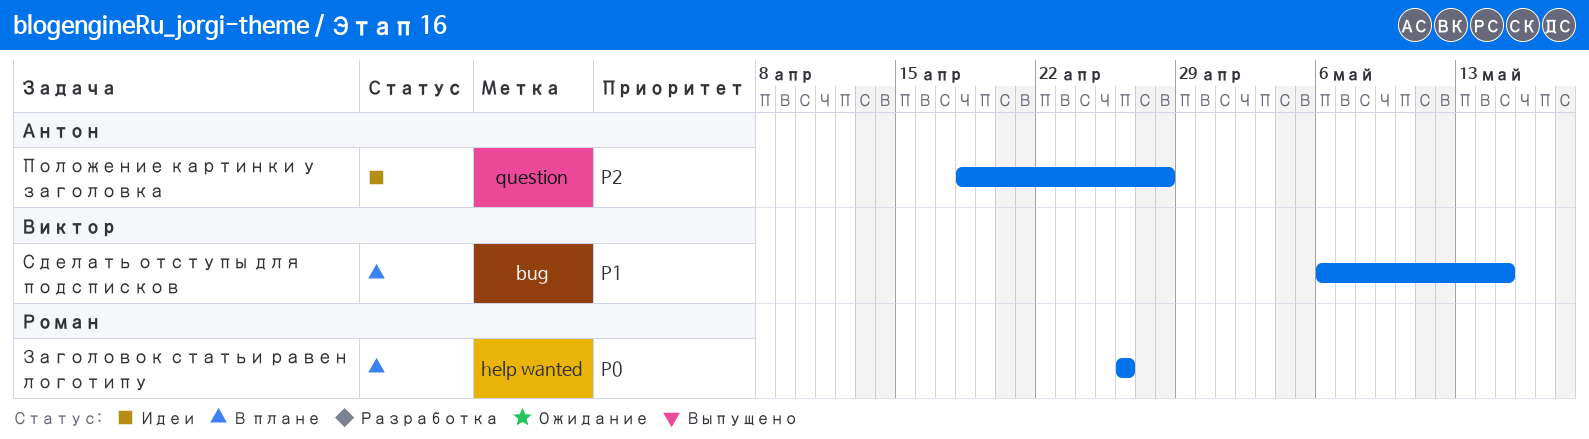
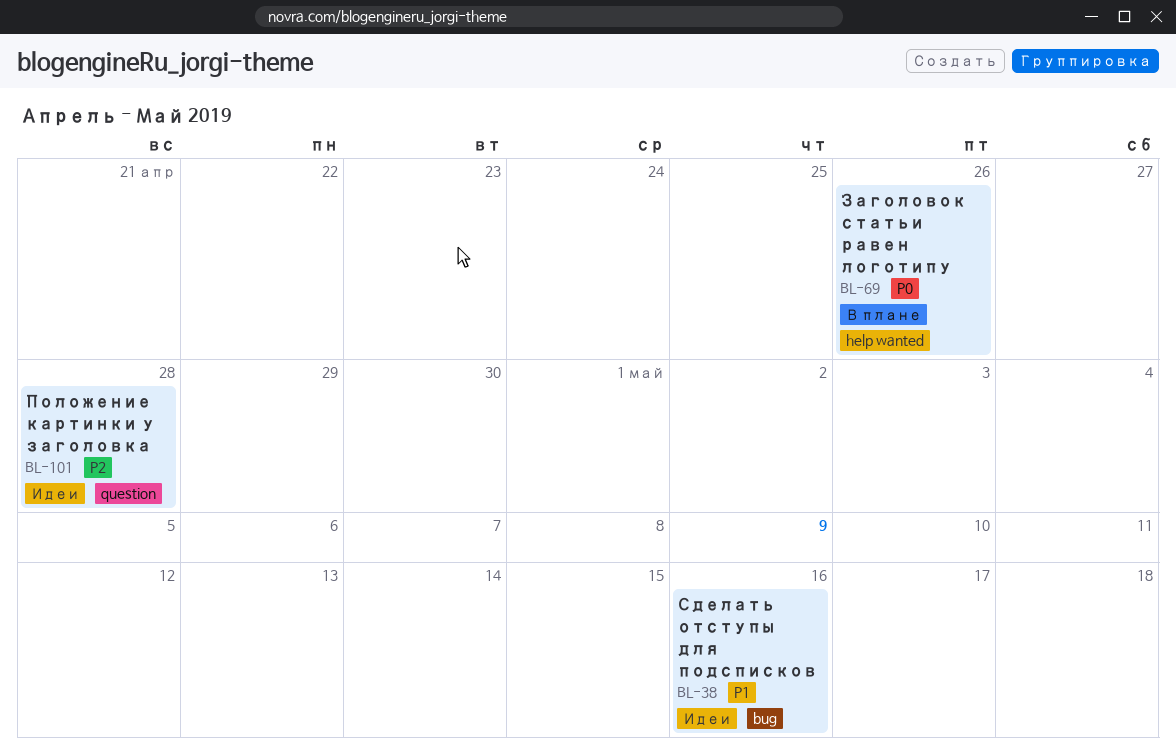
Сделать отступы для подсписков, status: В плане -> Идеи
Сделать отступы для подсписков, due: May 15 -> May 16

